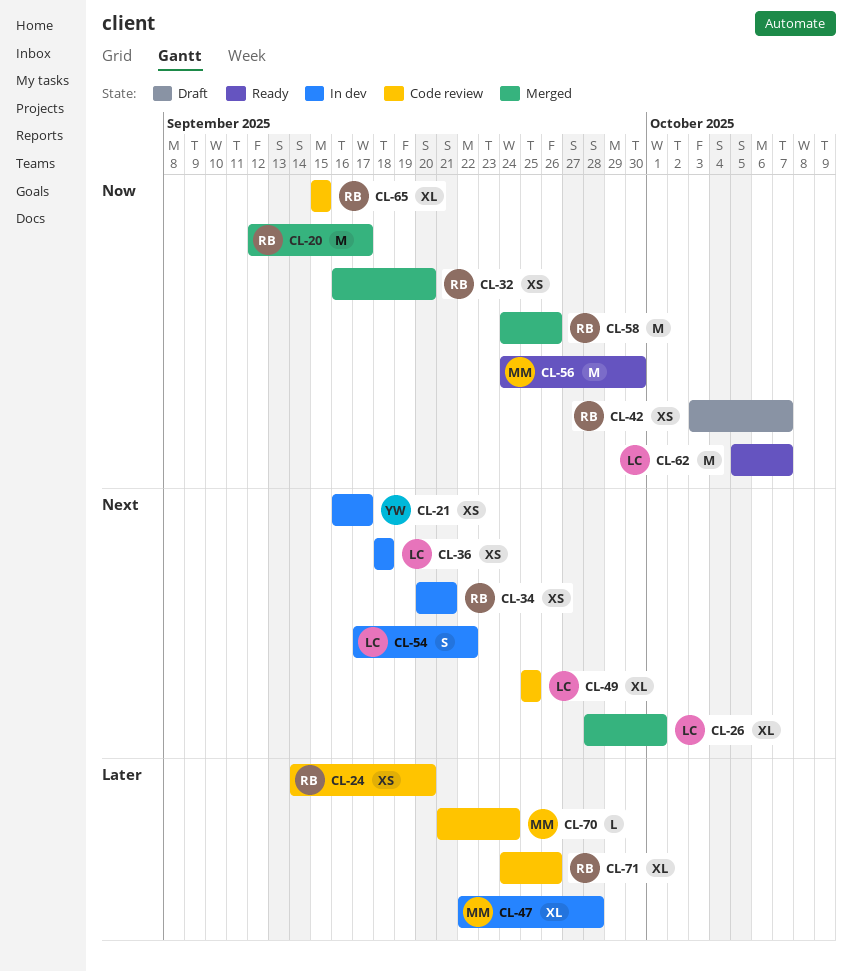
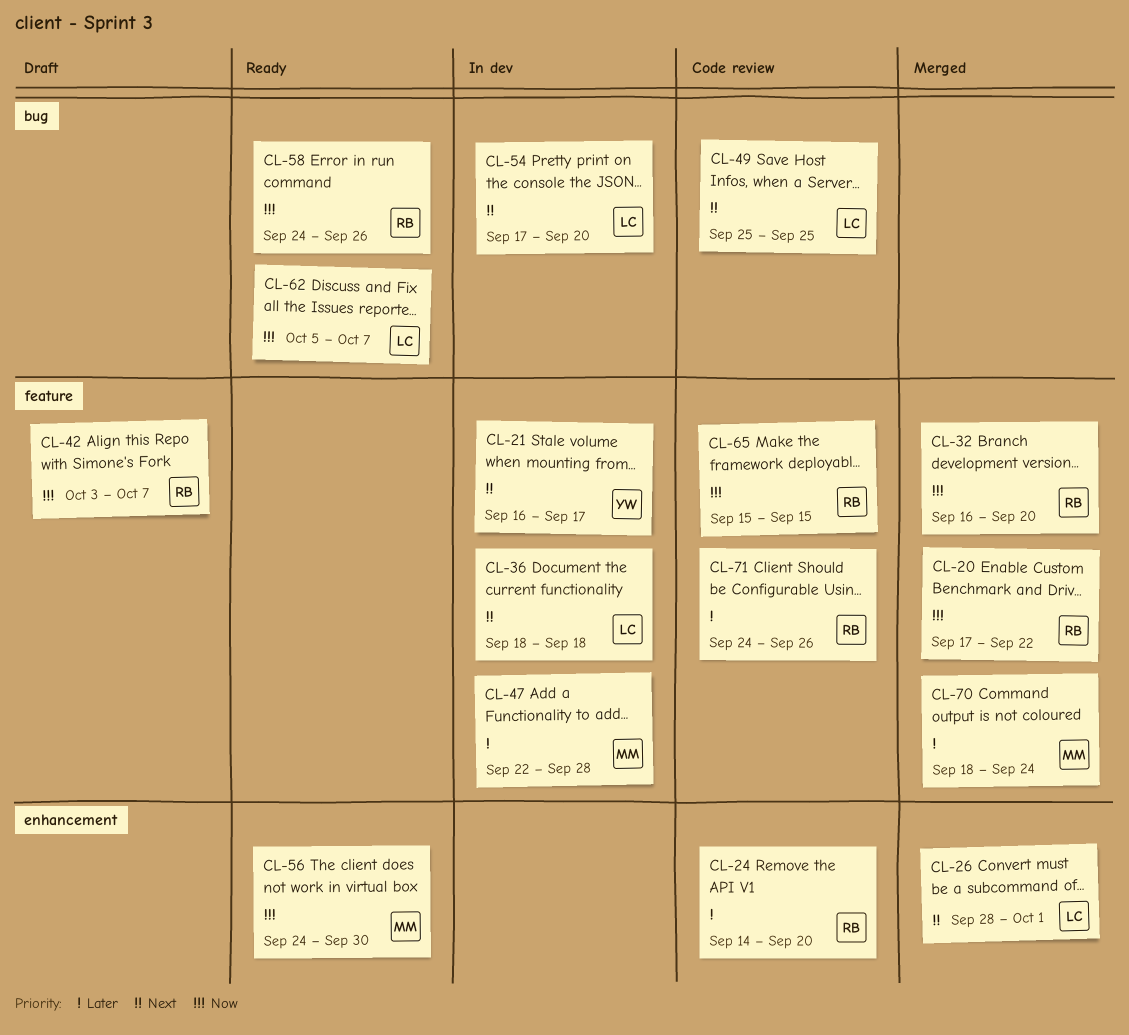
CL-20, start: Sep 12 -> Sep 17
CL-20, due: Sep 17 -> Sep 22
CL-34: present -> none
CL-54, due: Sep 22 -> Sep 20
CL-58, status: Merged -> Ready
CL-70, status: Code review -> Merged
CL-70, start: Sep 21 -> Sep 18

